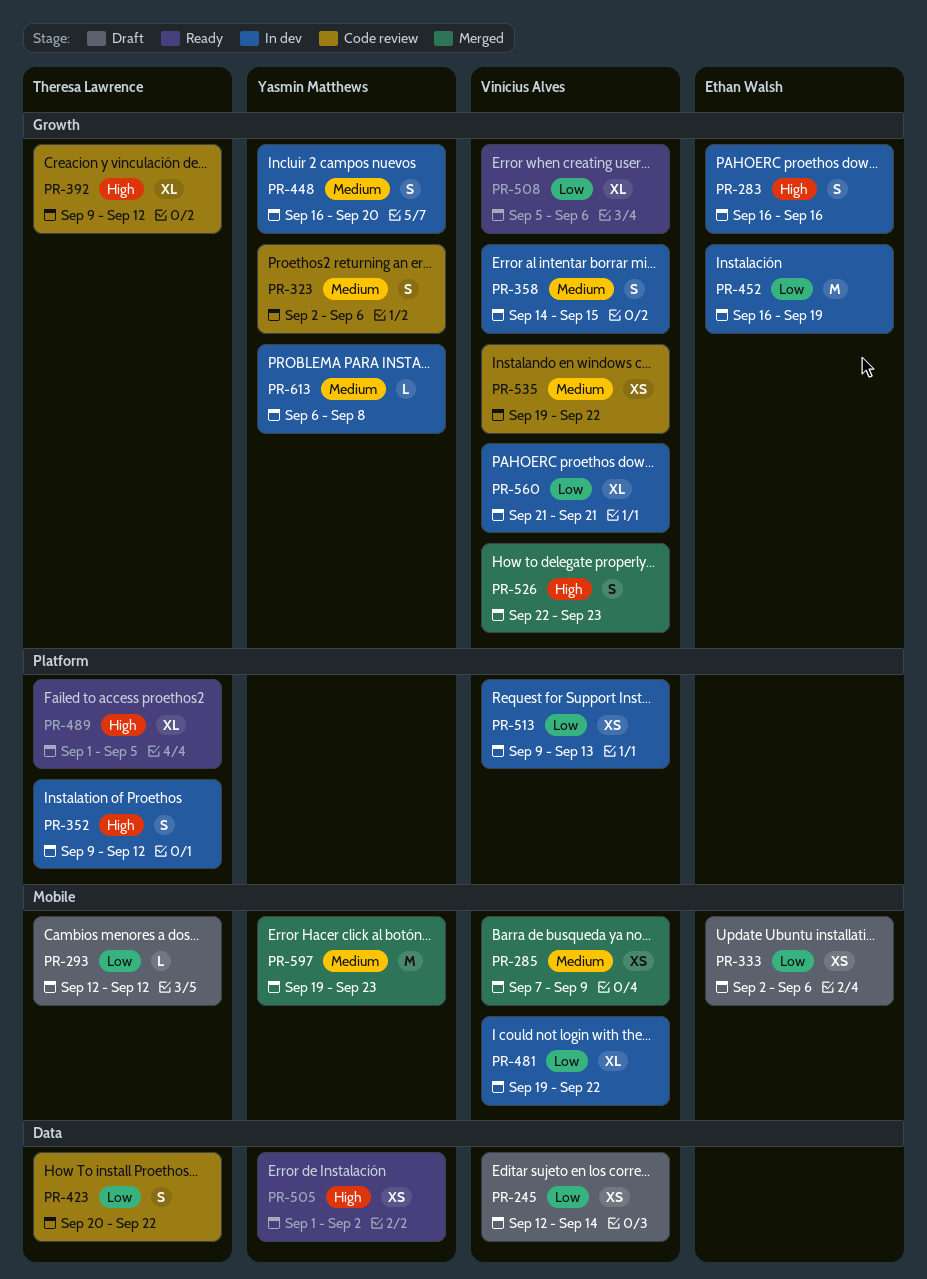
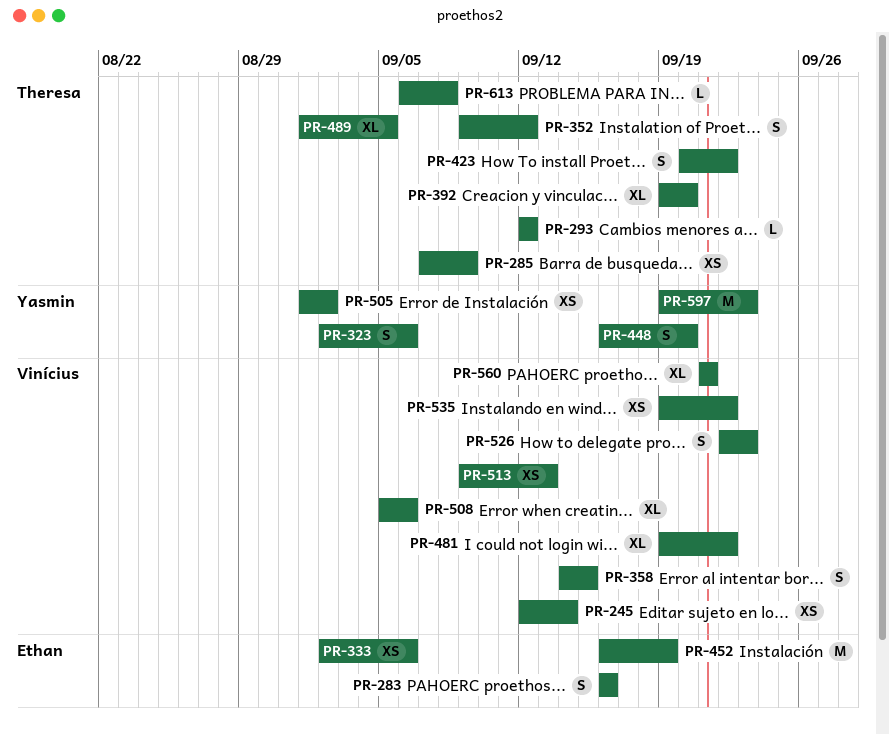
PR-285, owner: Vinícius Alves -> Theresa Lawrence
PR-392, start: Sep 9 -> Sep 19
PR-392, due: Sep 12 -> Sep 20
PR-613, owner: Yasmin Matthews -> Theresa Lawrence

